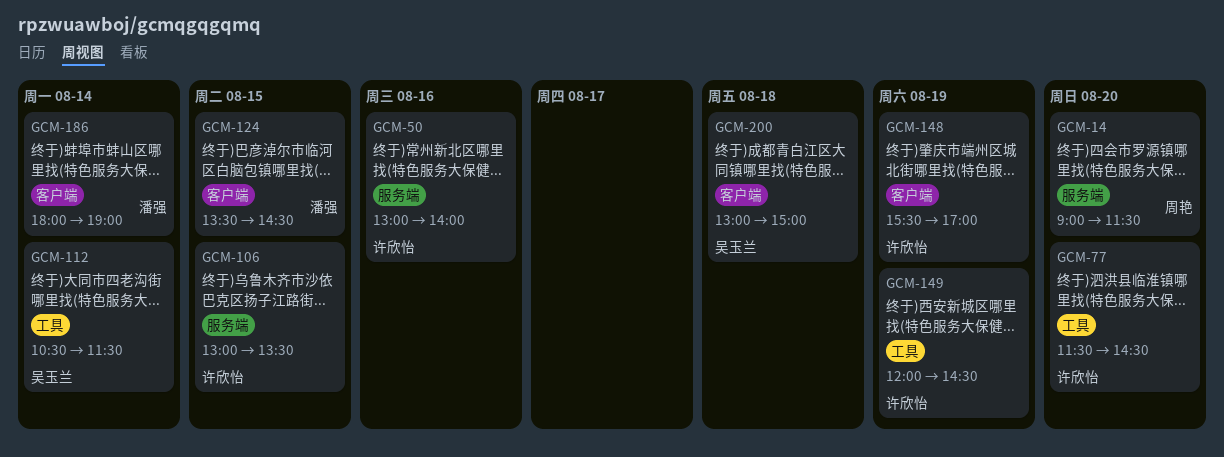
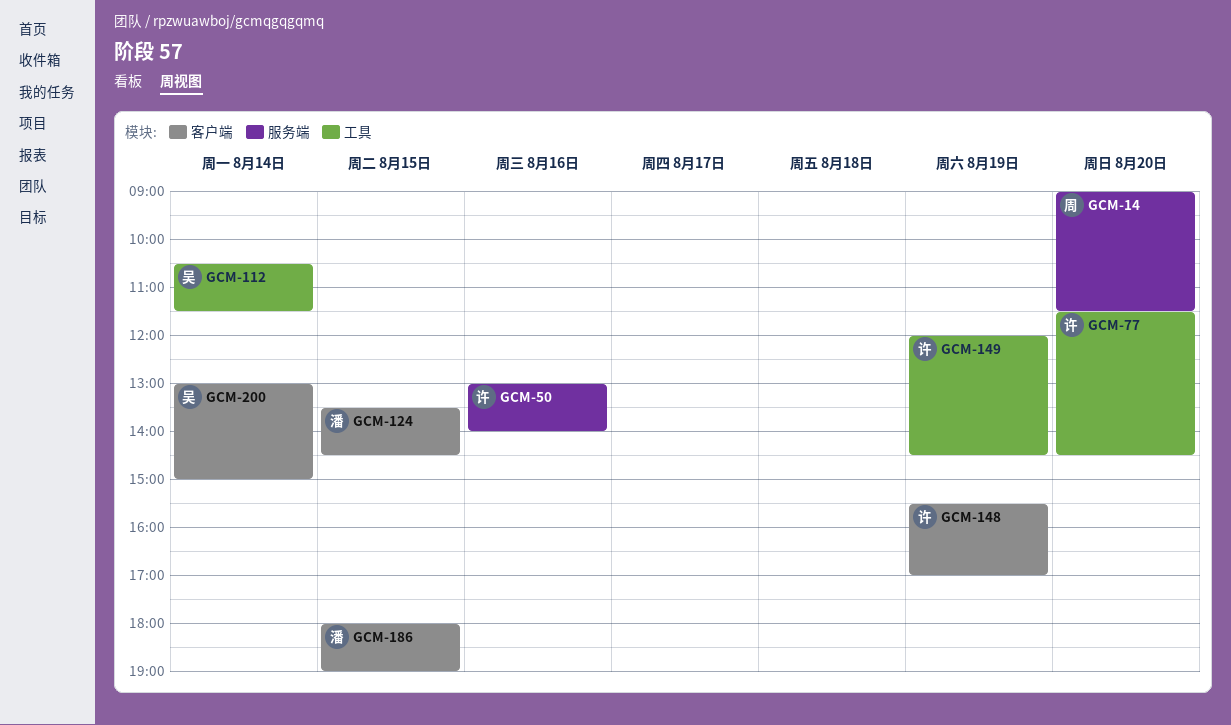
GCM-106: present -> none
GCM-186, day: Aug 14 -> Aug 15
GCM-200, day: Aug 18 -> Aug 14

